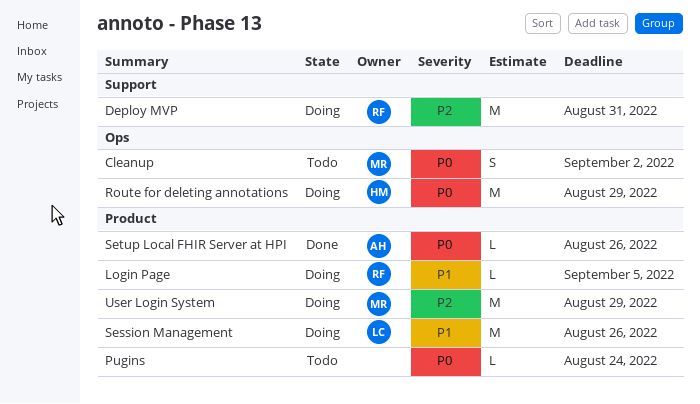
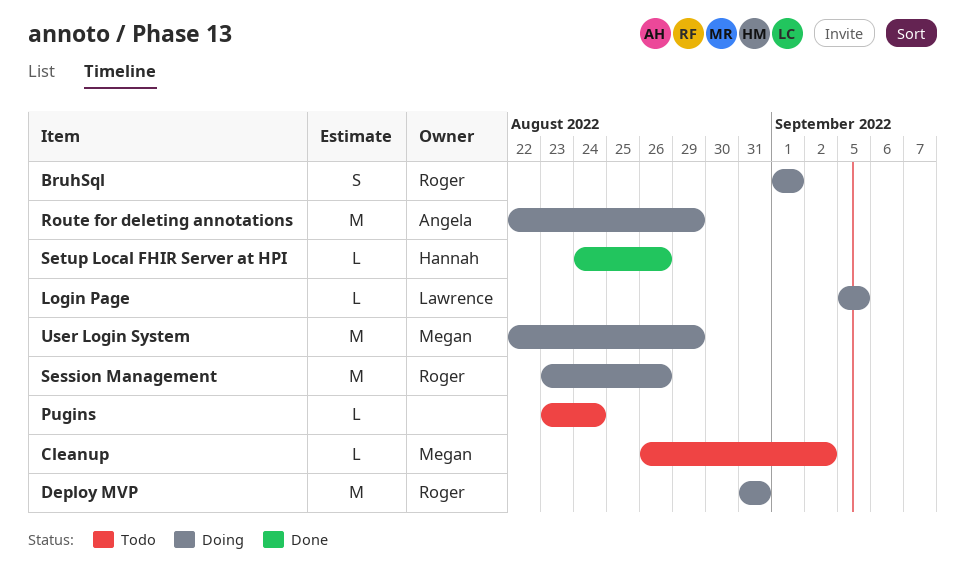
BruhSql: none -> present
Cleanup, estimate: S -> L
Login Page, owner: Roger -> Lawrence
Route for deleting annotations, owner: Hannah -> Angela
Session Management, owner: Lawrence -> Roger
Setup Local FHIR Server at HPI, owner: Angela -> Hannah

